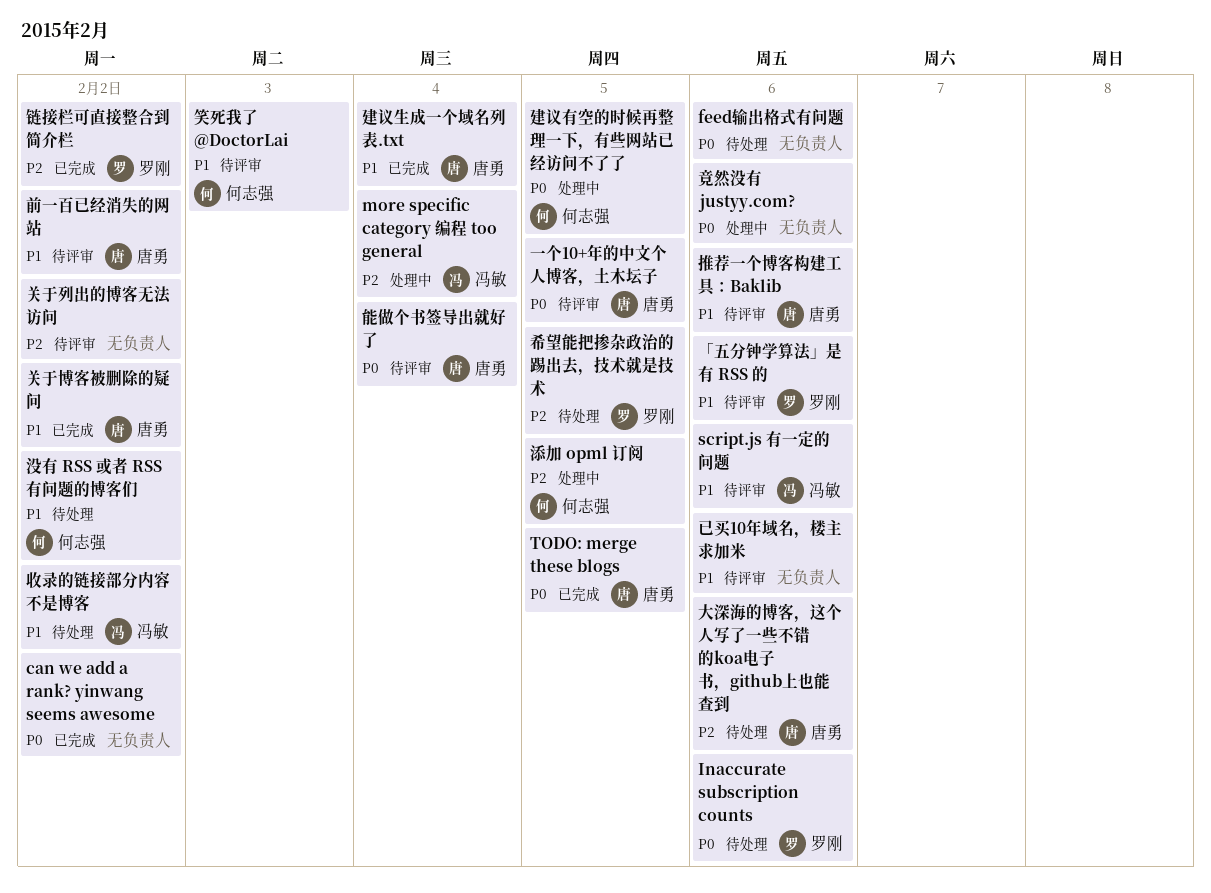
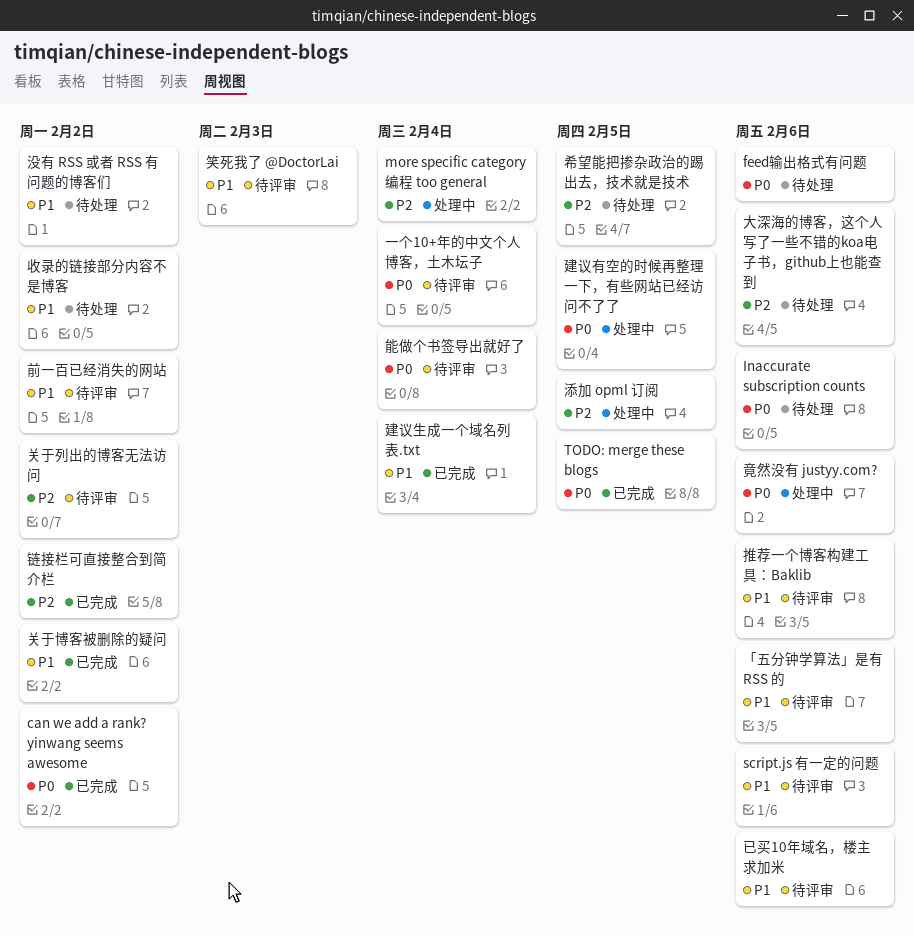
一个10+年的中文个人博客，土木坛子, due: Feb 5 -> Feb 4

